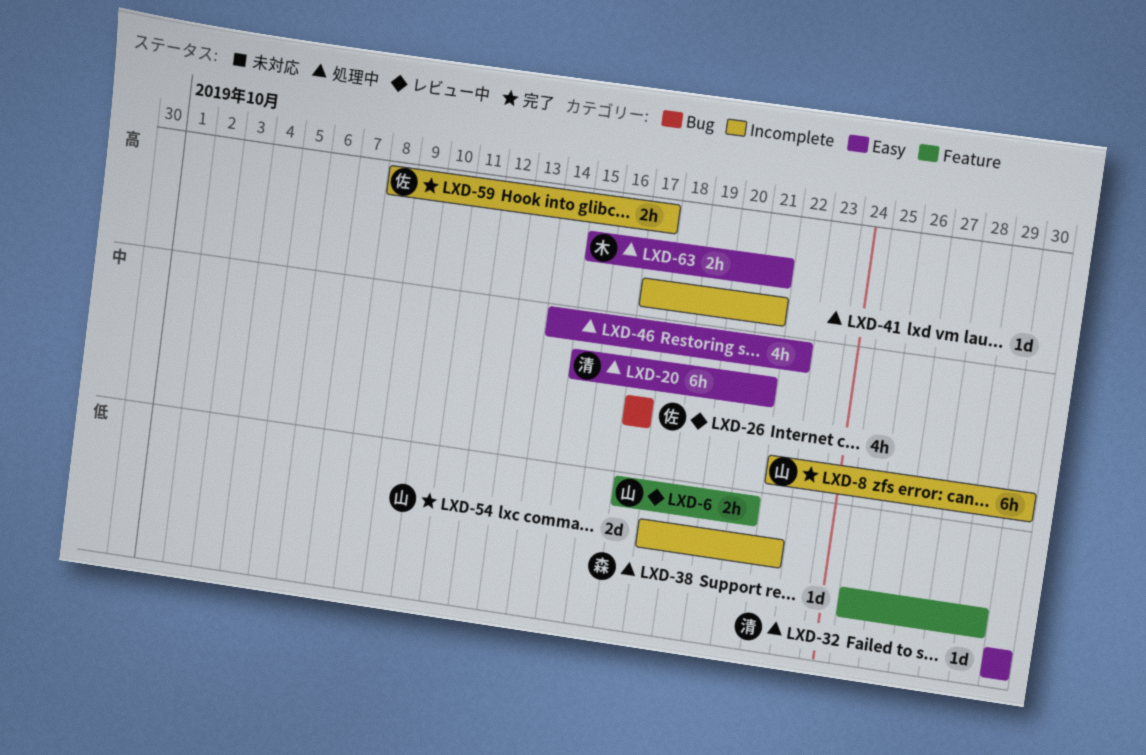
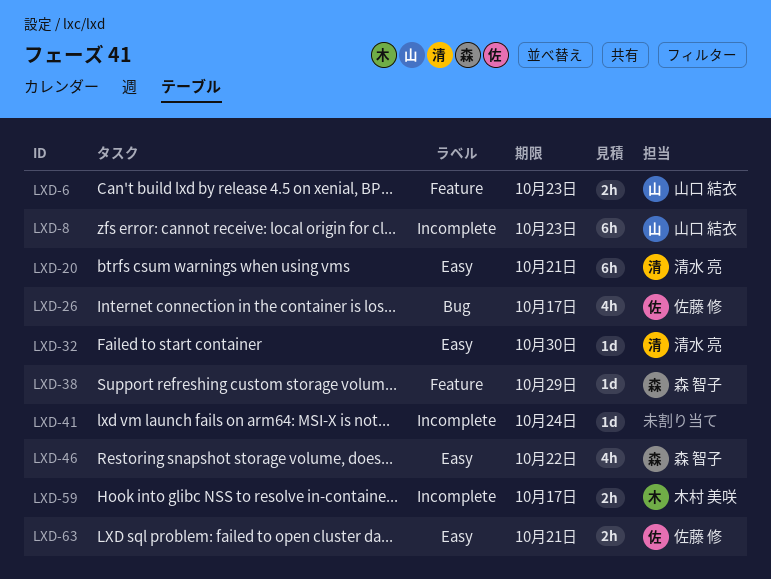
LXD-6, due: Oct 21 -> Oct 23
LXD-8, due: Oct 30 -> Oct 23
LXD-41, due: Oct 21 -> Oct 24
LXD-46, owner: none -> 森 智子
LXD-54: present -> none
LXD-59, owner: 佐藤 修 -> 木村 美咲
LXD-63, owner: 木村 美咲 -> 佐藤 修

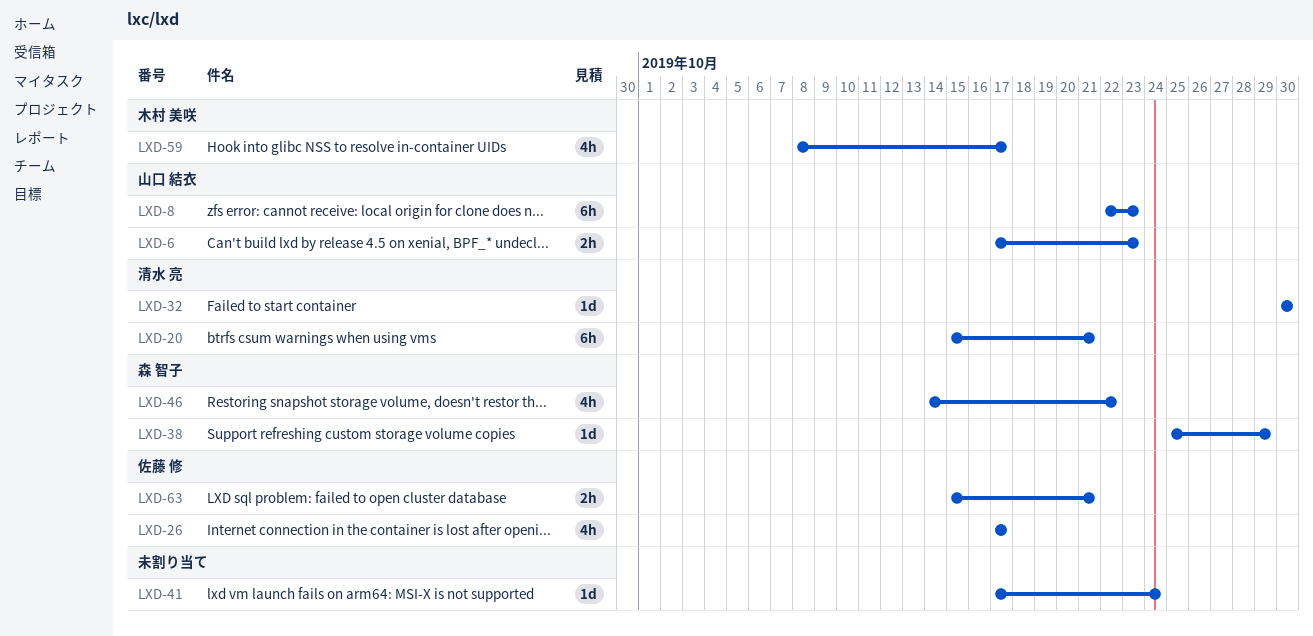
LXD-59, estimate: 2h -> 4h

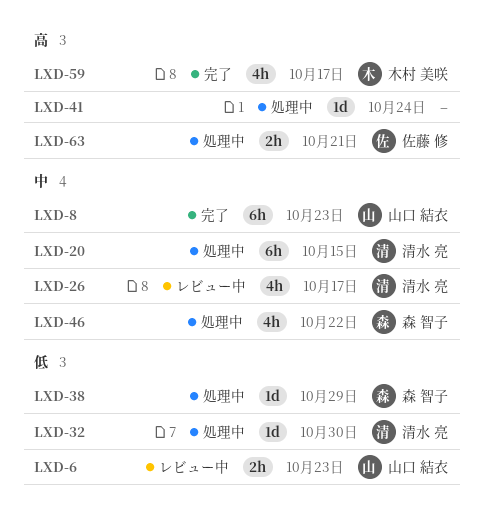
LXD-20, due: Oct 21 -> Oct 15
LXD-26, owner: 佐藤 修 -> 清水 亮

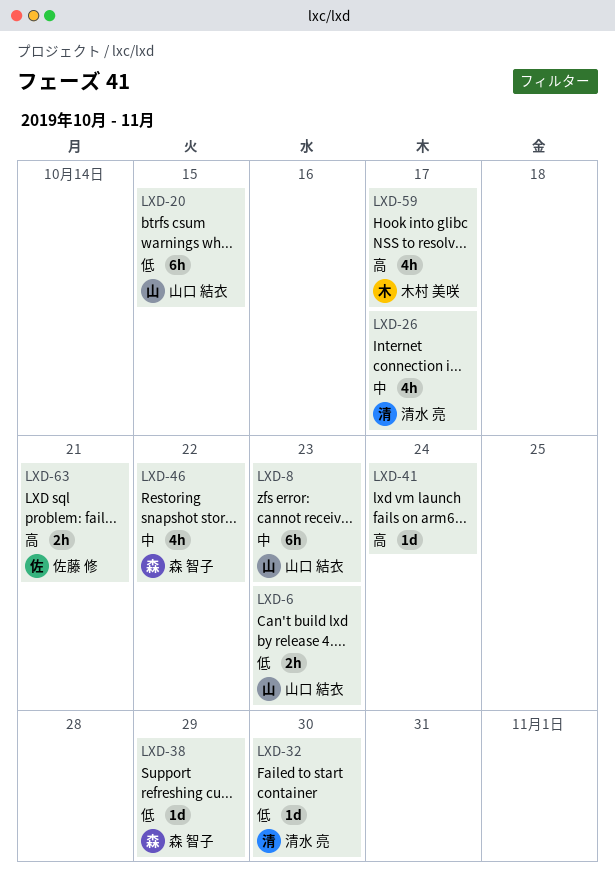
LXD-20, owner: 清水 亮 -> 山口 結衣
LXD-20, priority: 中 -> 低

